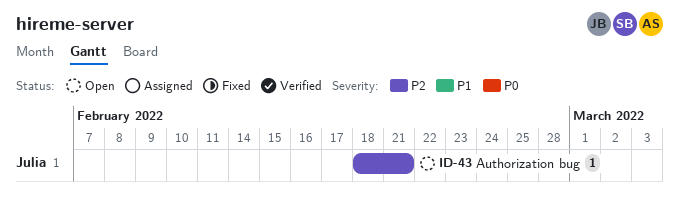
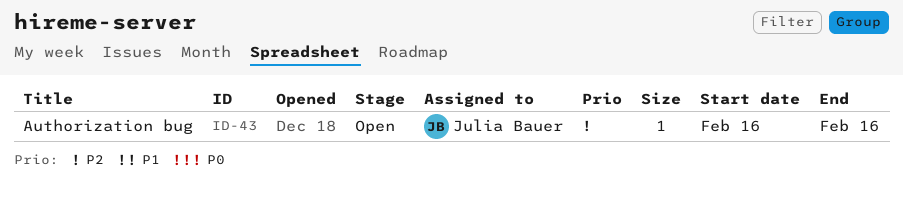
ID-43, start: Feb 18 -> Feb 16
ID-43, due: Feb 21 -> Feb 16

